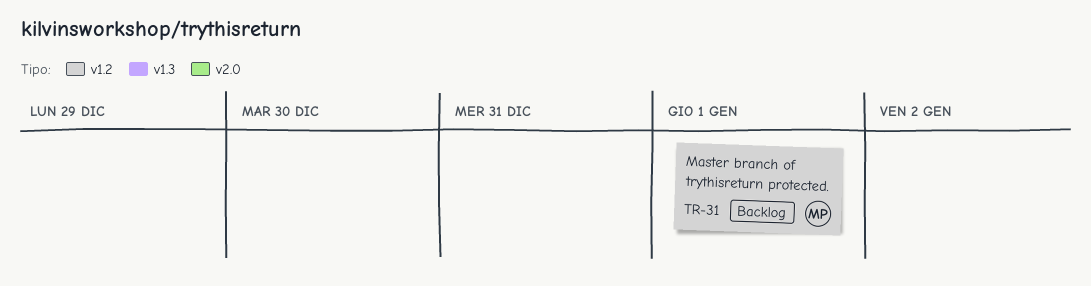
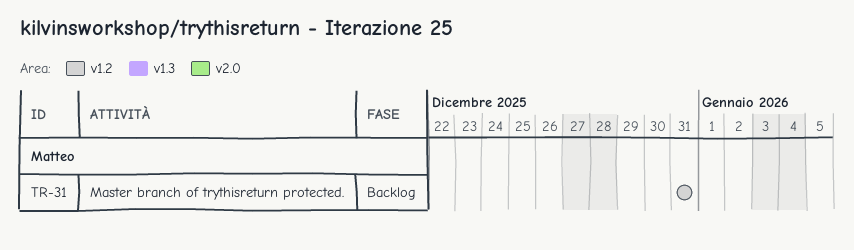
TR-31, due: Jan 1 -> Dec 31

